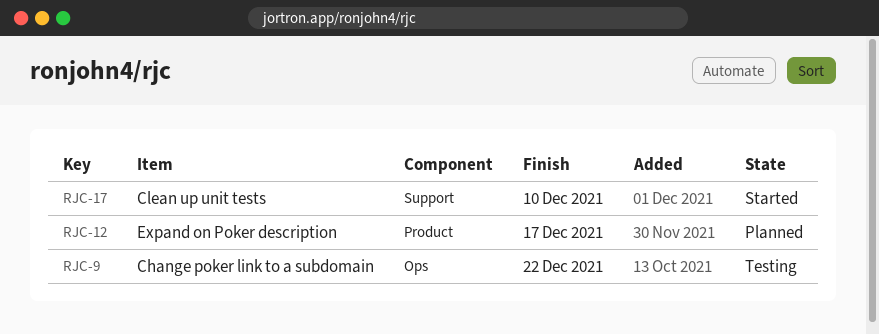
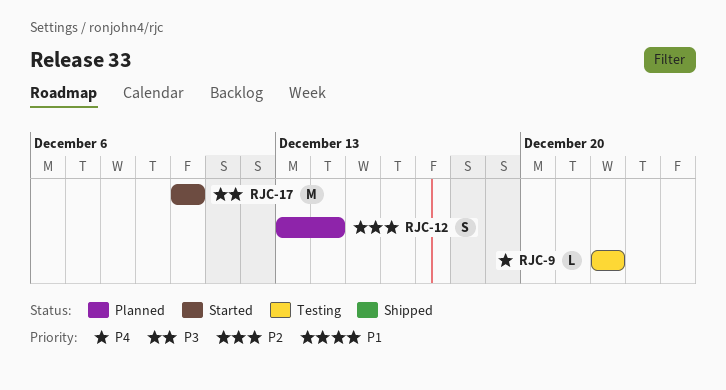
RJC-12, due: Dec 17 -> Dec 14

